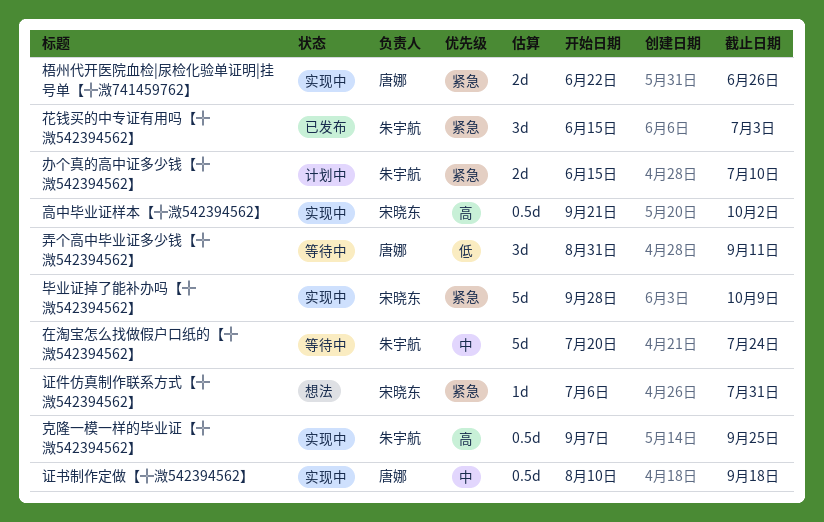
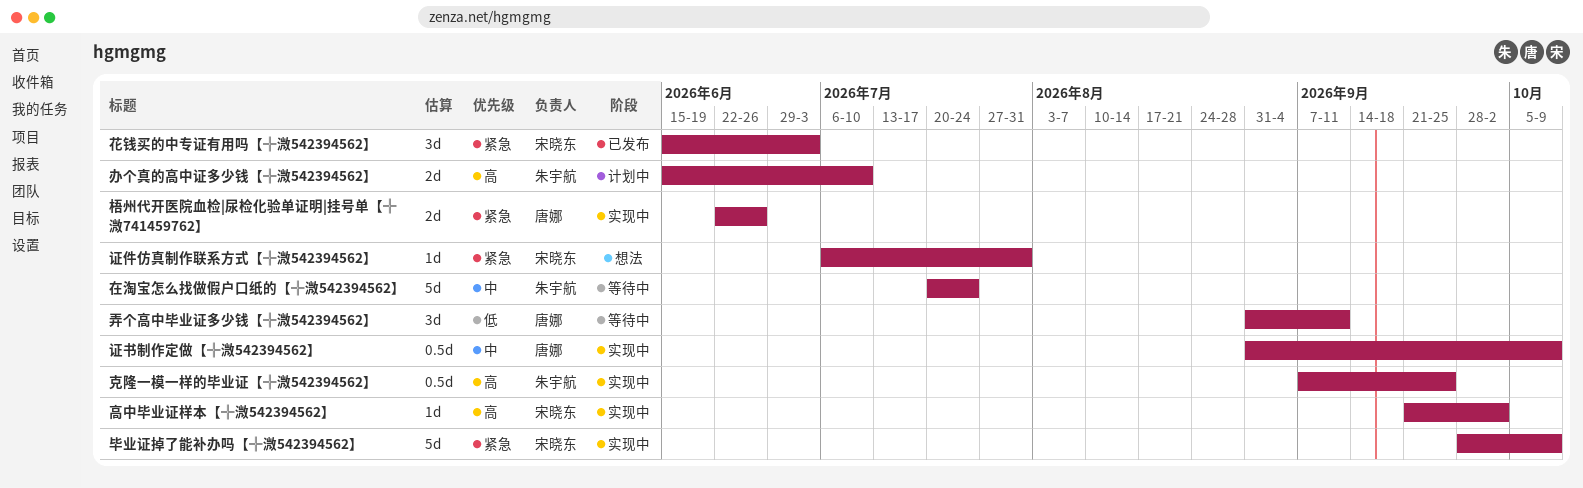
办个真的高中证多少钱【╬溦542394562】, priority: 紧急 -> 高
花钱买的中专证有用吗【╬溦542394562】, owner: 朱宇航 -> 宋晓东
证书制作定做【╬溦542394562】, start: Aug 10 -> Aug 31
证书制作定做【╬溦542394562】, due: Sep 18 -> Oct 9
高中毕业证样本【╬溦542394562】, estimate: 0.5d -> 1d

